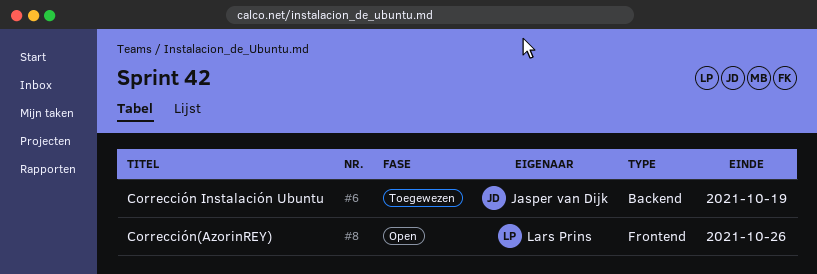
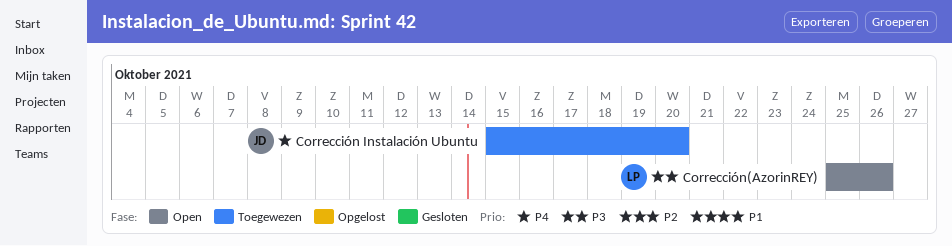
Corrección Instalación Ubuntu, due: Oct 19 -> Oct 20

